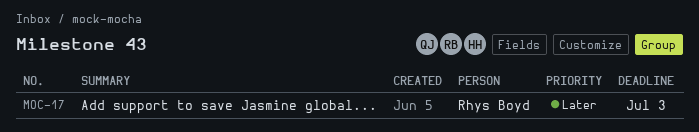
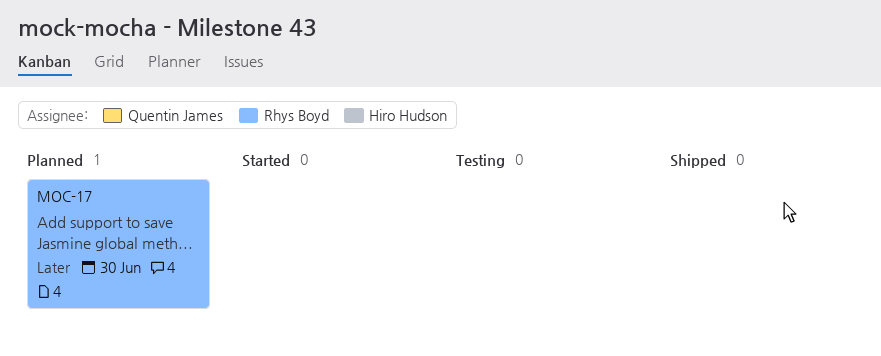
MOC-17, due: Jul 3 -> Jun 30

